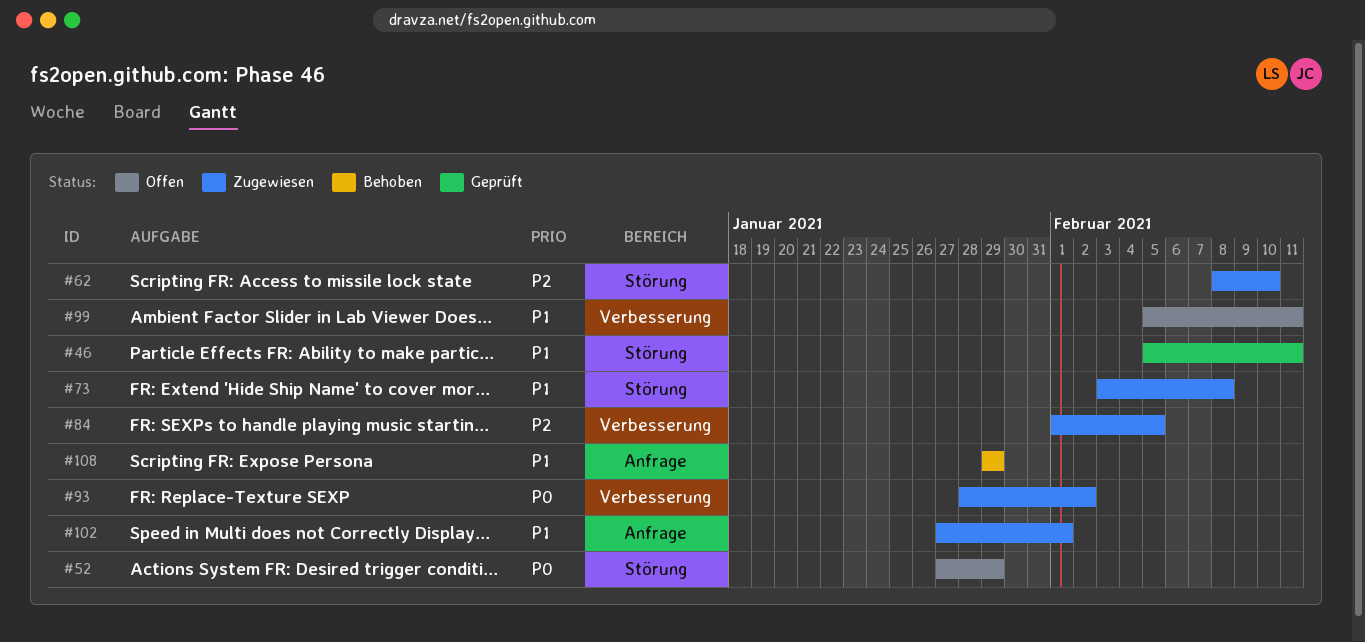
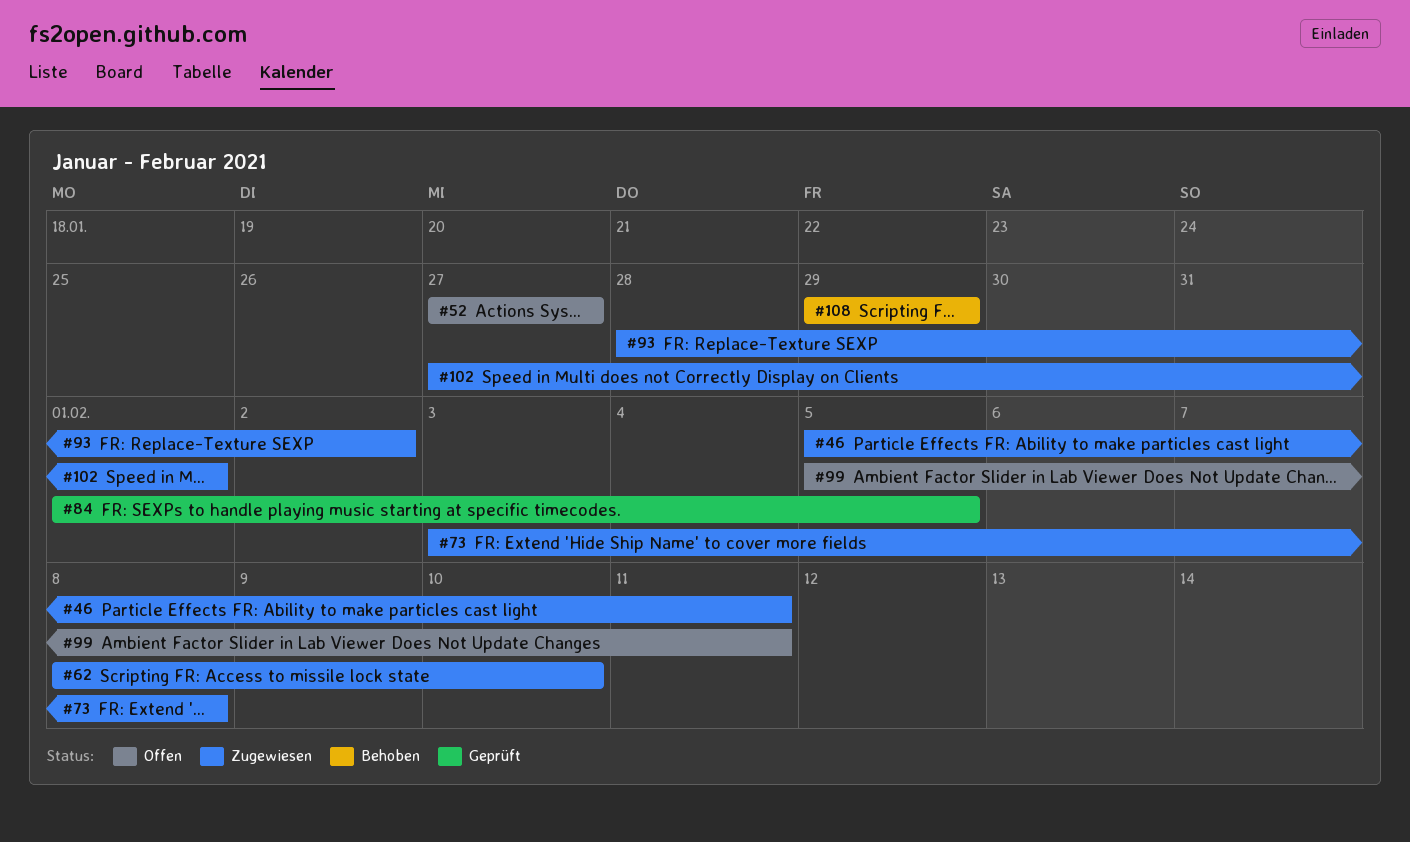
#46, status: Geprüft -> Zugewiesen
#52, due: Jan 29 -> Jan 27
#84, status: Zugewiesen -> Geprüft

